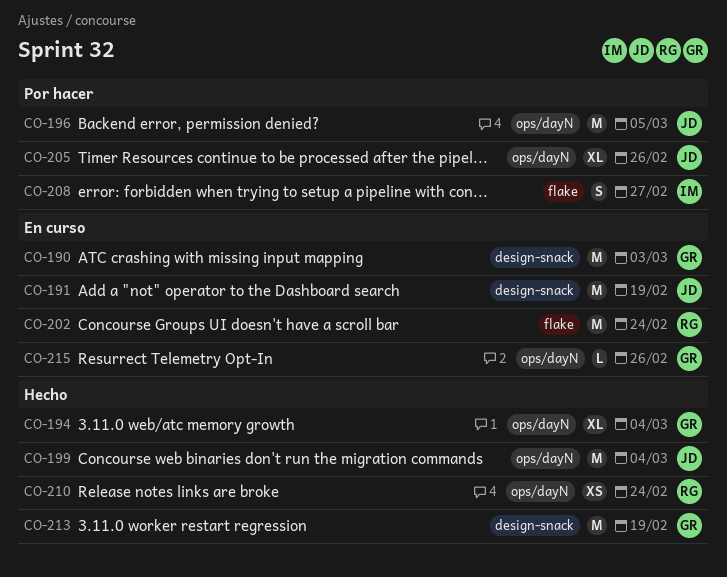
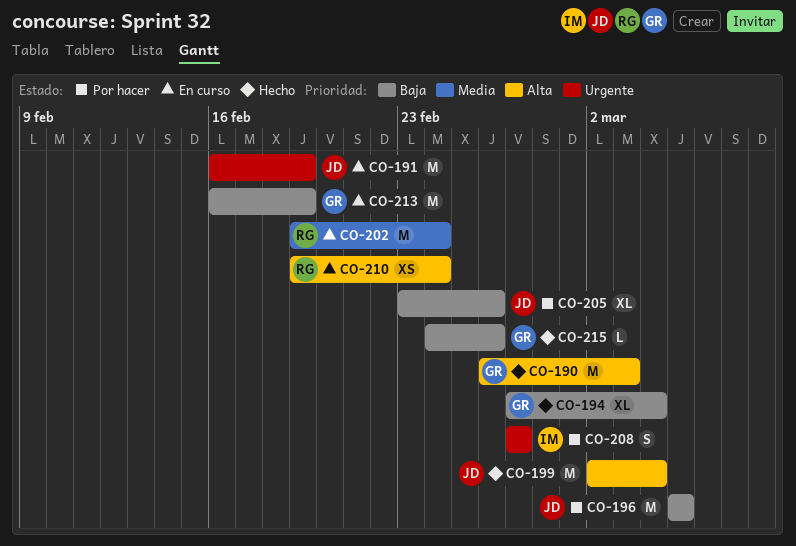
CO-190, status: En curso -> Hecho
CO-210, status: Hecho -> En curso
CO-213, status: Hecho -> En curso
CO-215, status: En curso -> Hecho

